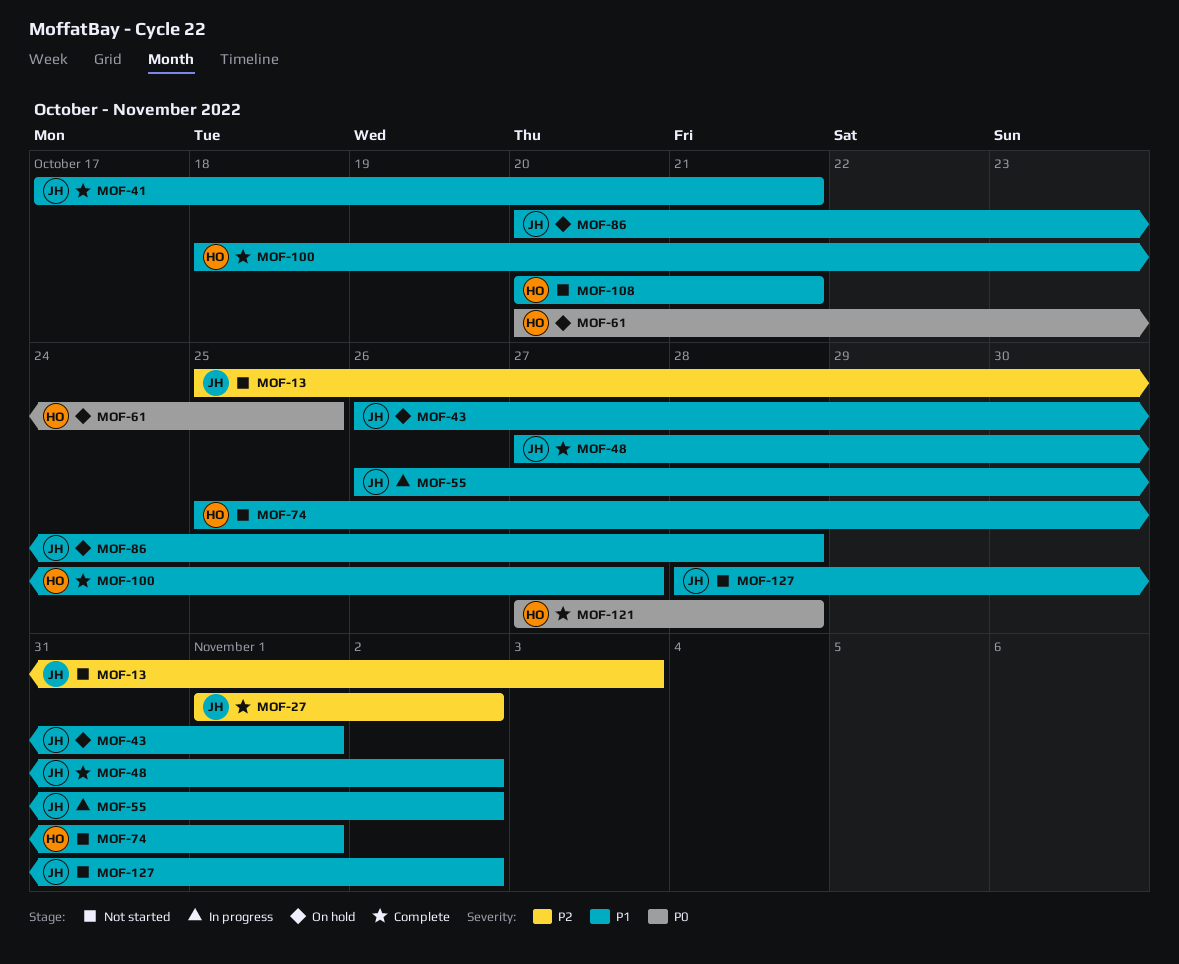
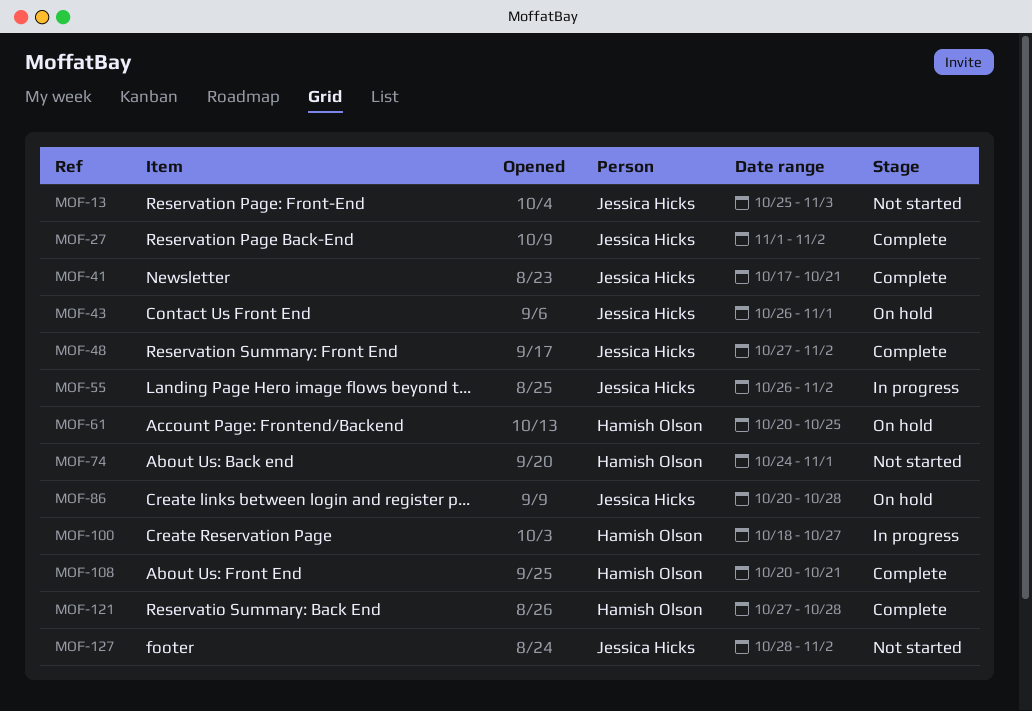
MOF-74, start: Oct 25 -> Oct 24
MOF-100, status: Complete -> In progress
MOF-108, status: Not started -> Complete

